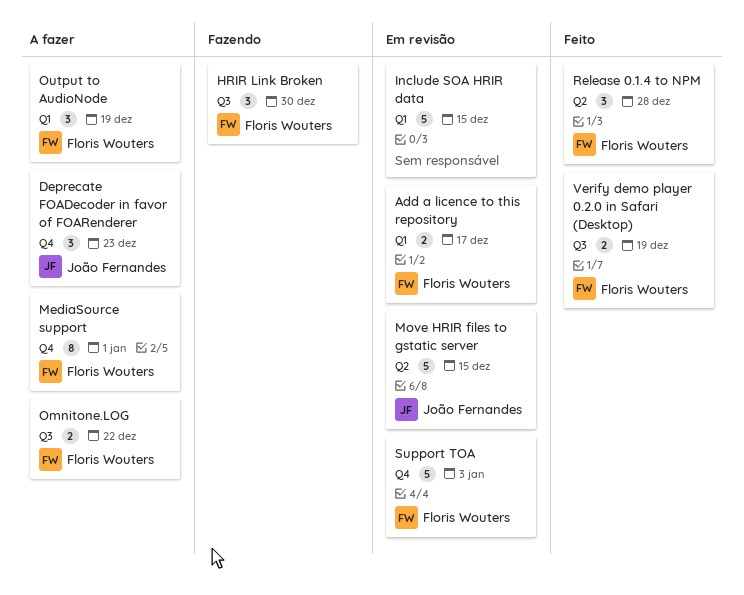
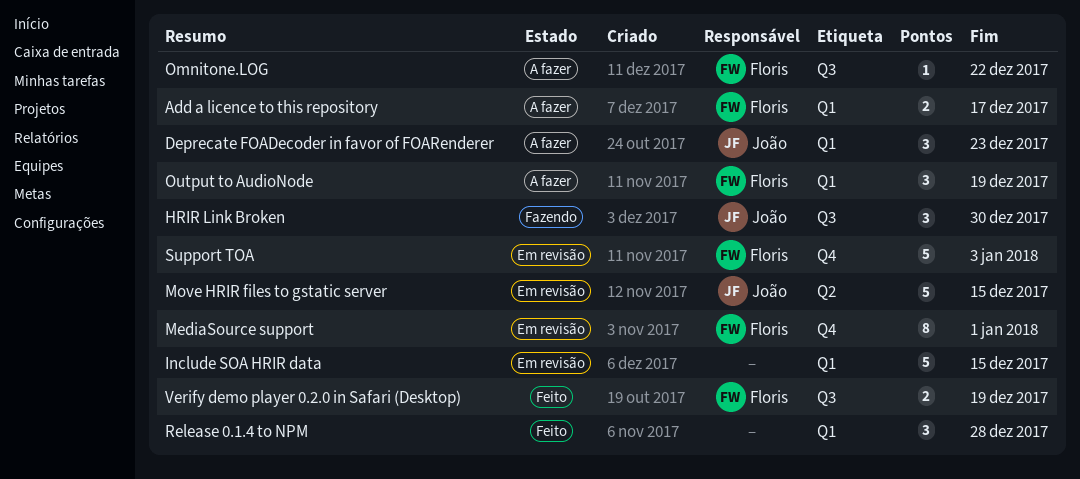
Add a licence to this repository, status: Em revisão -> A fazer
Deprecate FOADecoder in favor of FOARenderer, label: Q4 -> Q1
HRIR Link Broken, owner: Floris Wouters -> João Fernandes
MediaSource support, status: A fazer -> Em revisão
Omnitone.LOG, estimate: 2 -> 1
Release 0.1.4 to NPM, owner: Floris Wouters -> none
Release 0.1.4 to NPM, label: Q2 -> Q1

